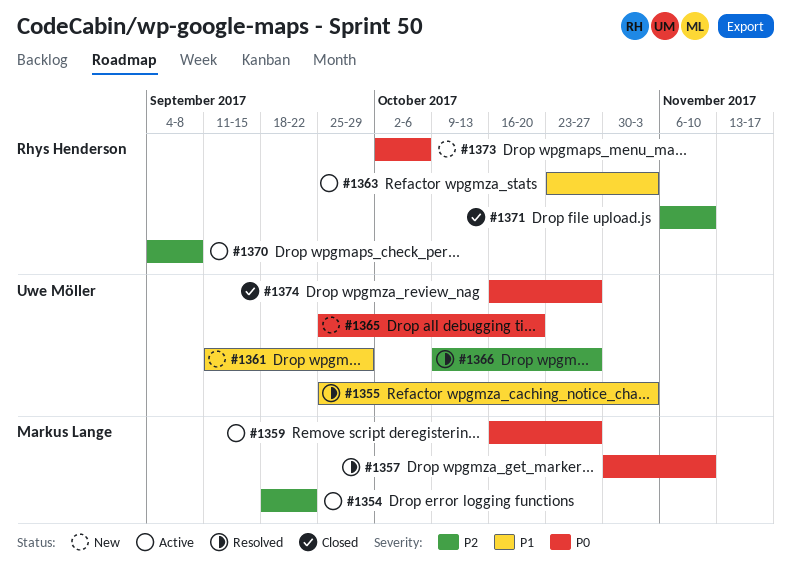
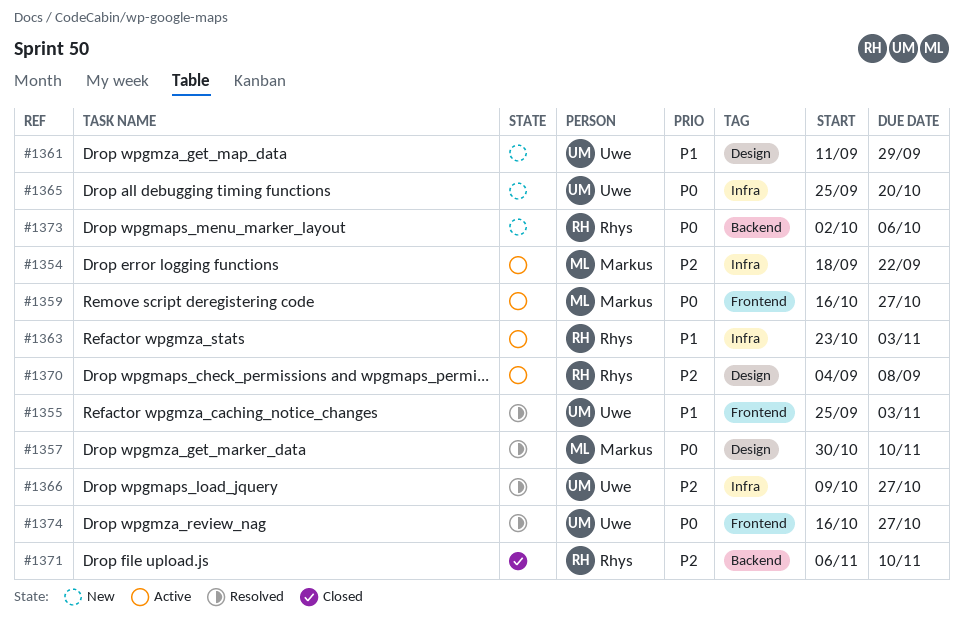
#1374, status: Closed -> Resolved

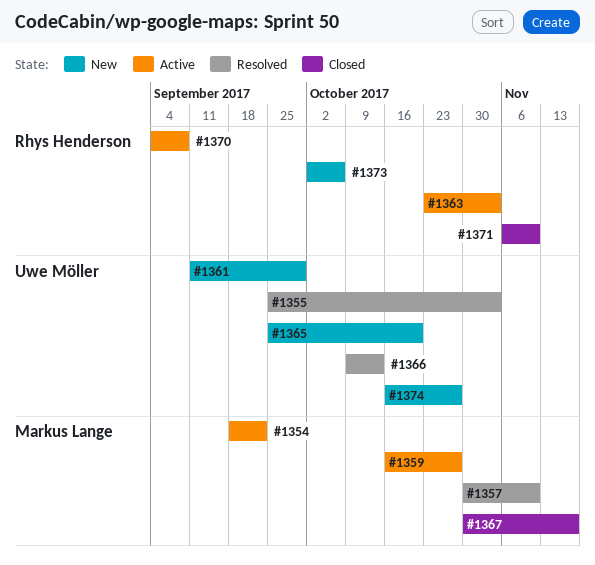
#1366, due: Oct 27 -> Oct 13
#1367: none -> present
#1374, status: Resolved -> New

